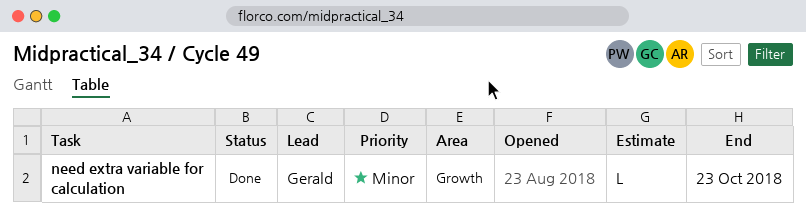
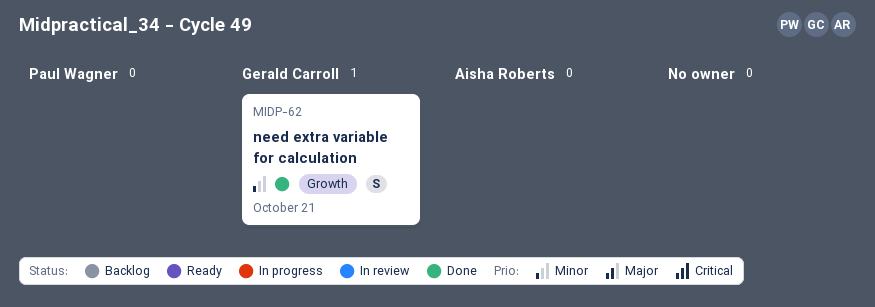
need extra variable for calculation, estimate: L -> S
need extra variable for calculation, due: Oct 23 -> Oct 21

